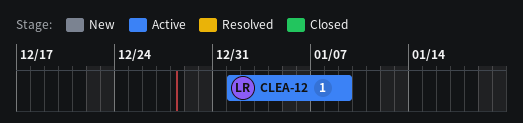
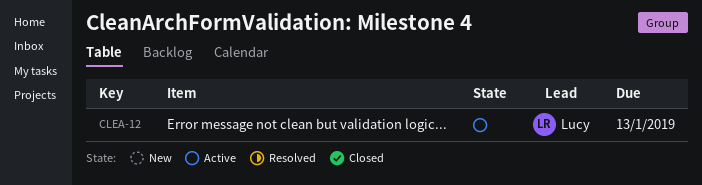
CLEA-12, due: Jan 9 -> Jan 13

